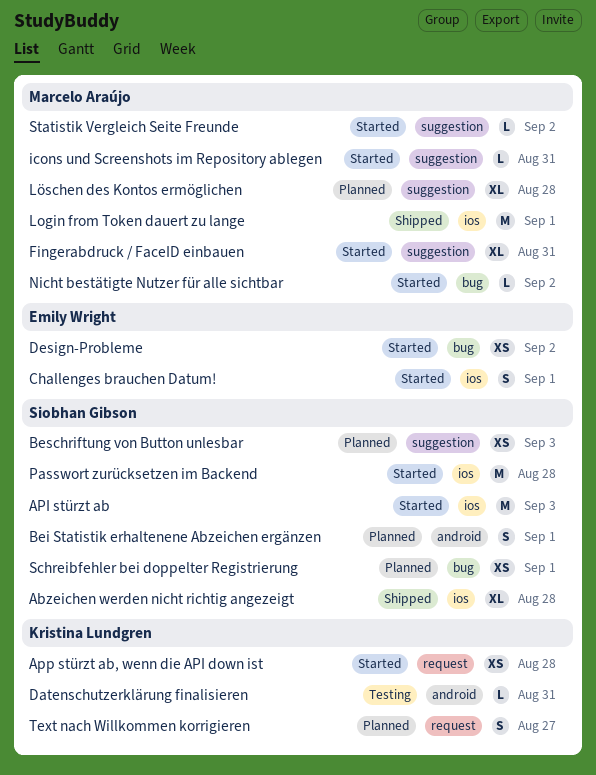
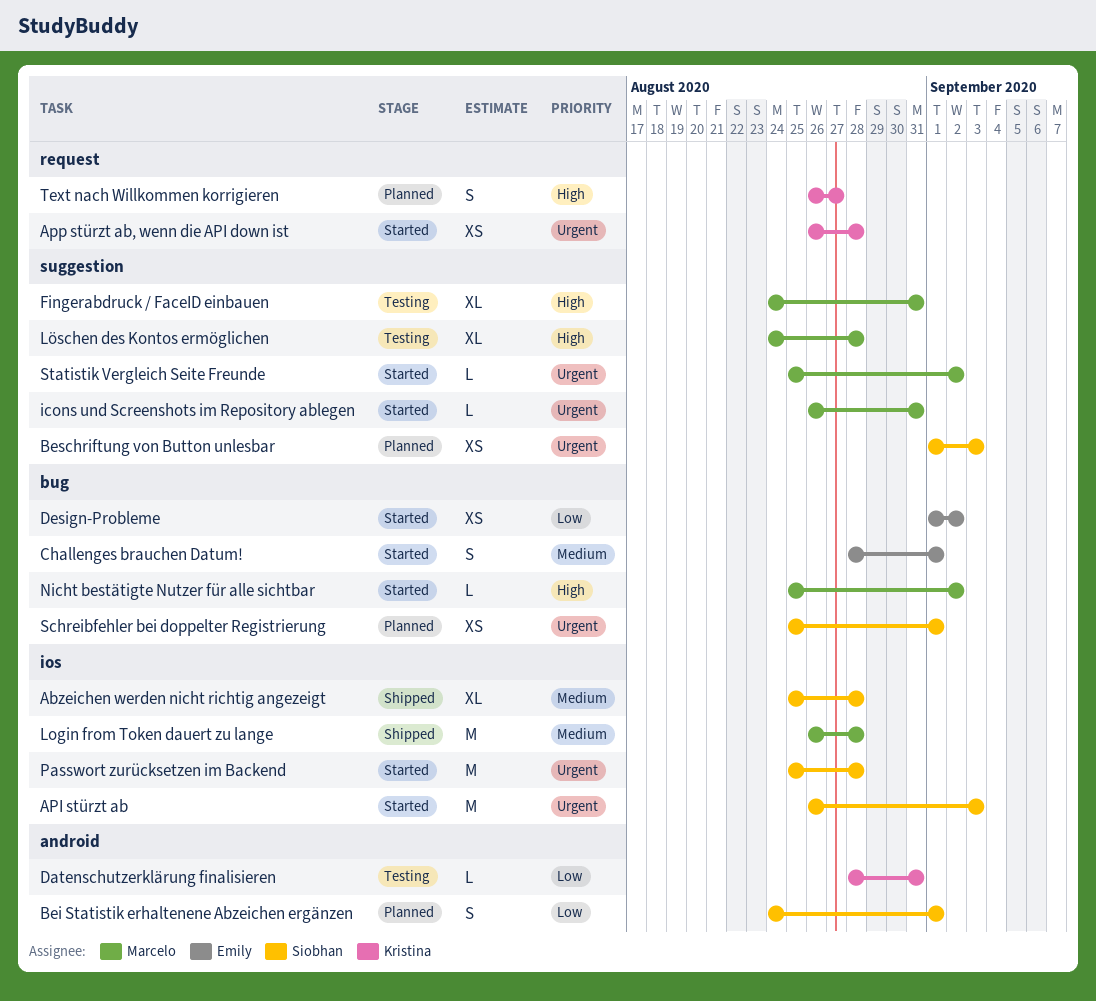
Challenges brauchen Datum!, label: ios -> bug
Fingerabdruck / FaceID einbauen, status: Started -> Testing
Login from Token dauert zu lange, due: Sep 1 -> Aug 28
Löschen des Kontos ermöglichen, status: Planned -> Testing

